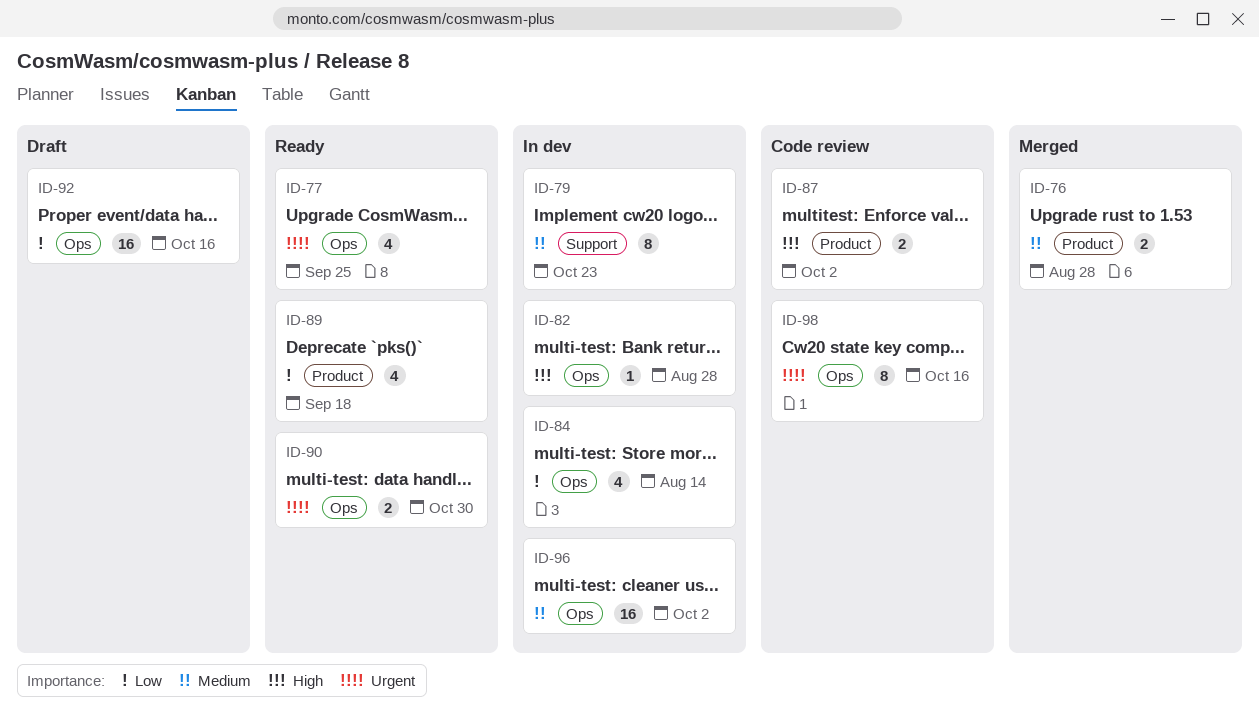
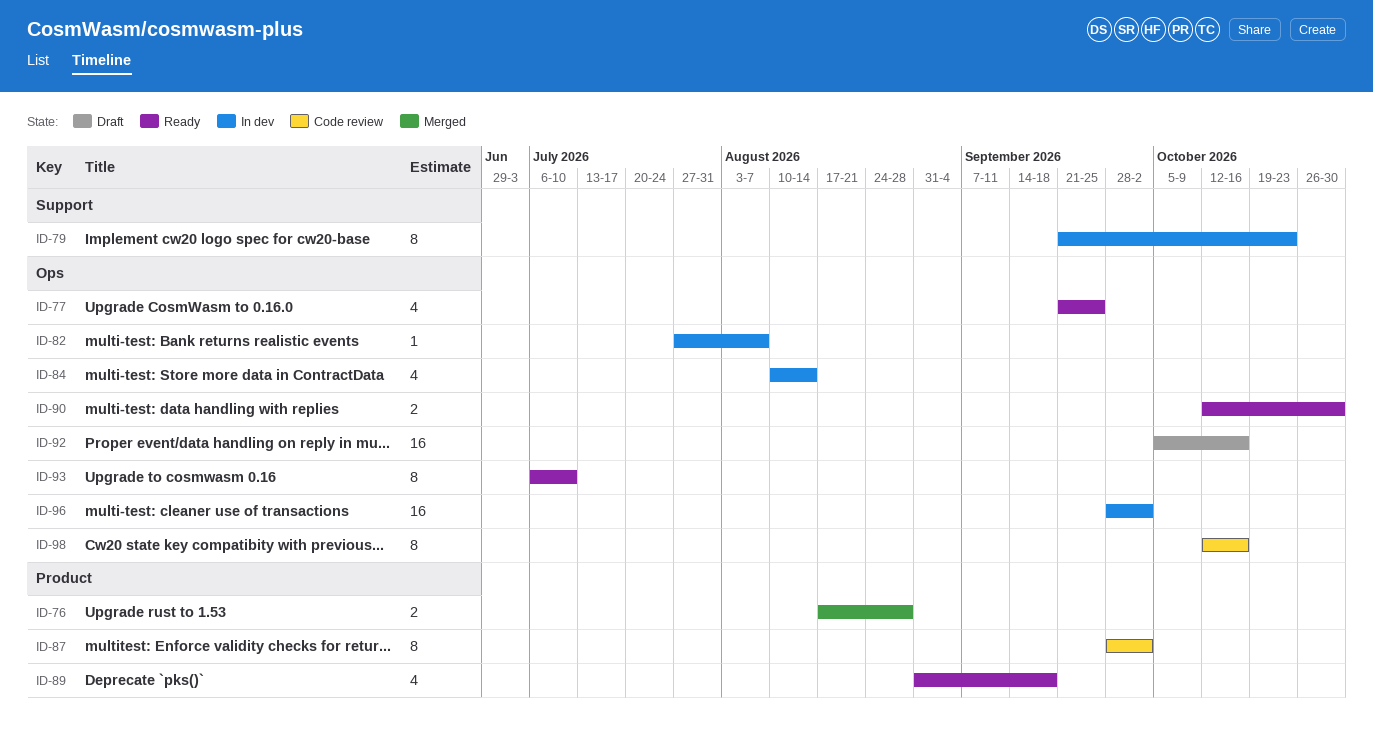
ID-82, due: Aug 28 -> Aug 7
ID-87, estimate: 2 -> 8
ID-93: none -> present

